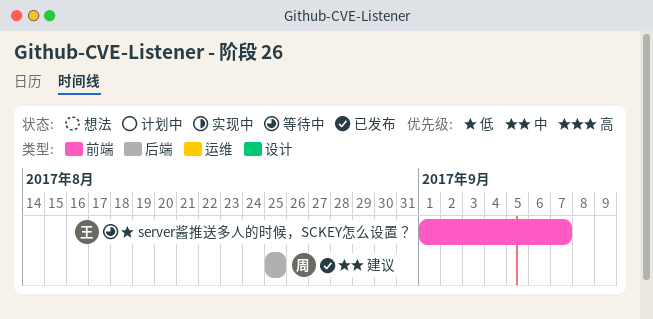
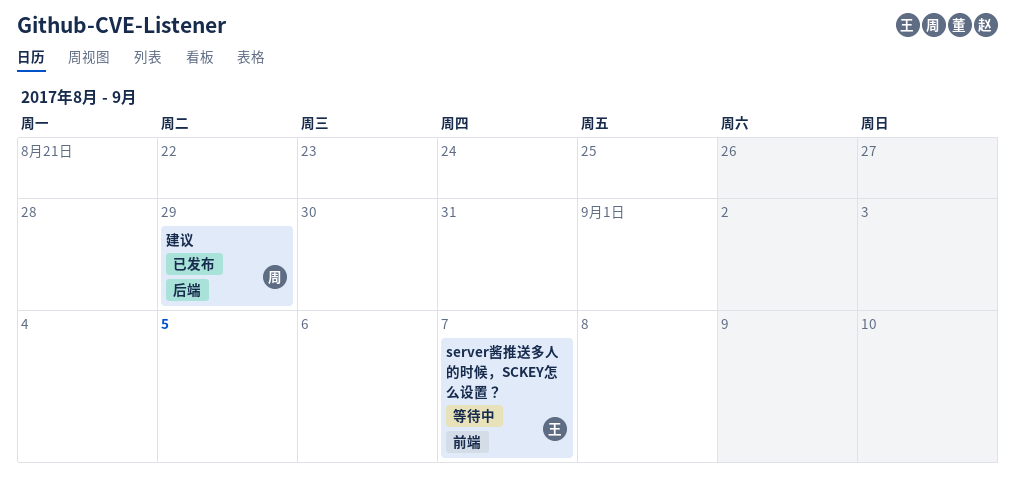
建议, due: Aug 25 -> Aug 29

